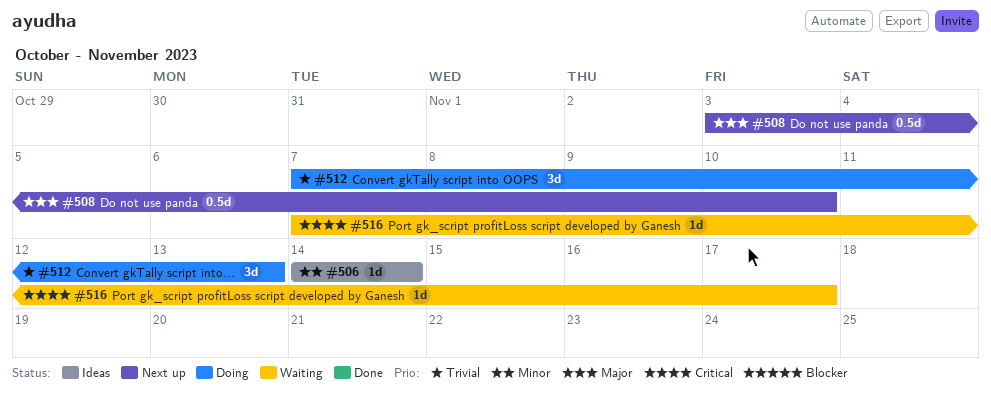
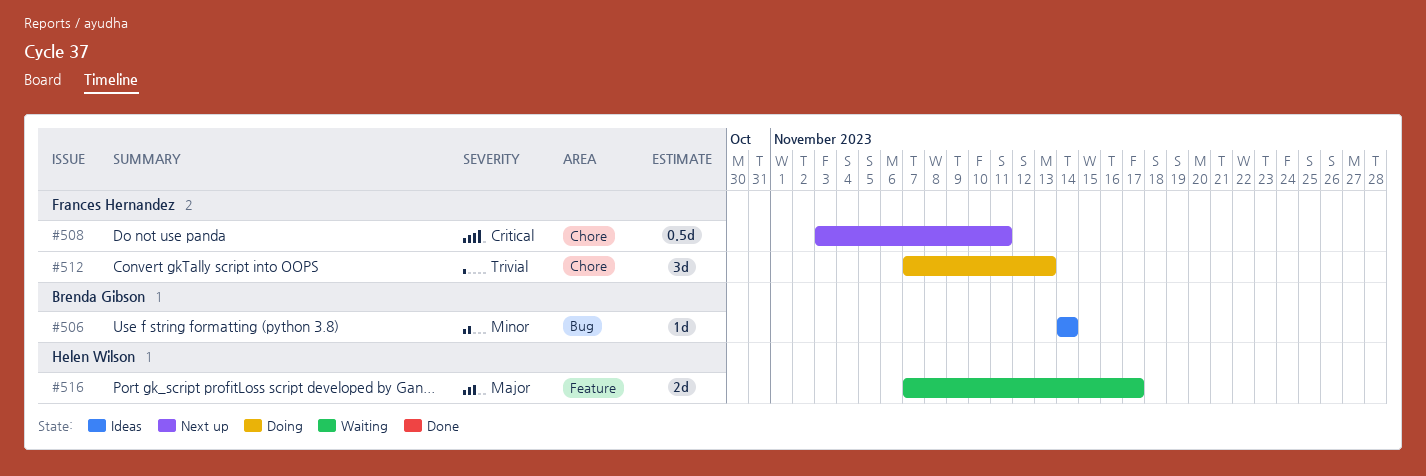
#508, priority: Major -> Critical
#508, due: Nov 10 -> Nov 11
#516, priority: Critical -> Major
#516, estimate: 1d -> 2d

